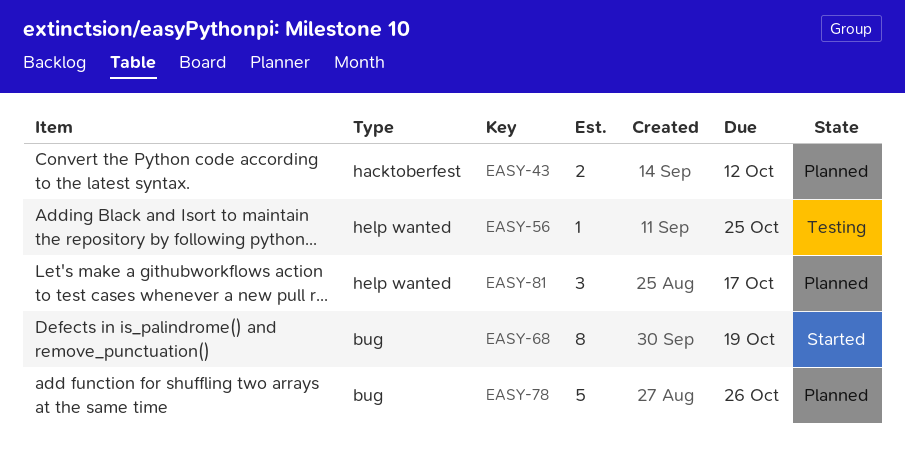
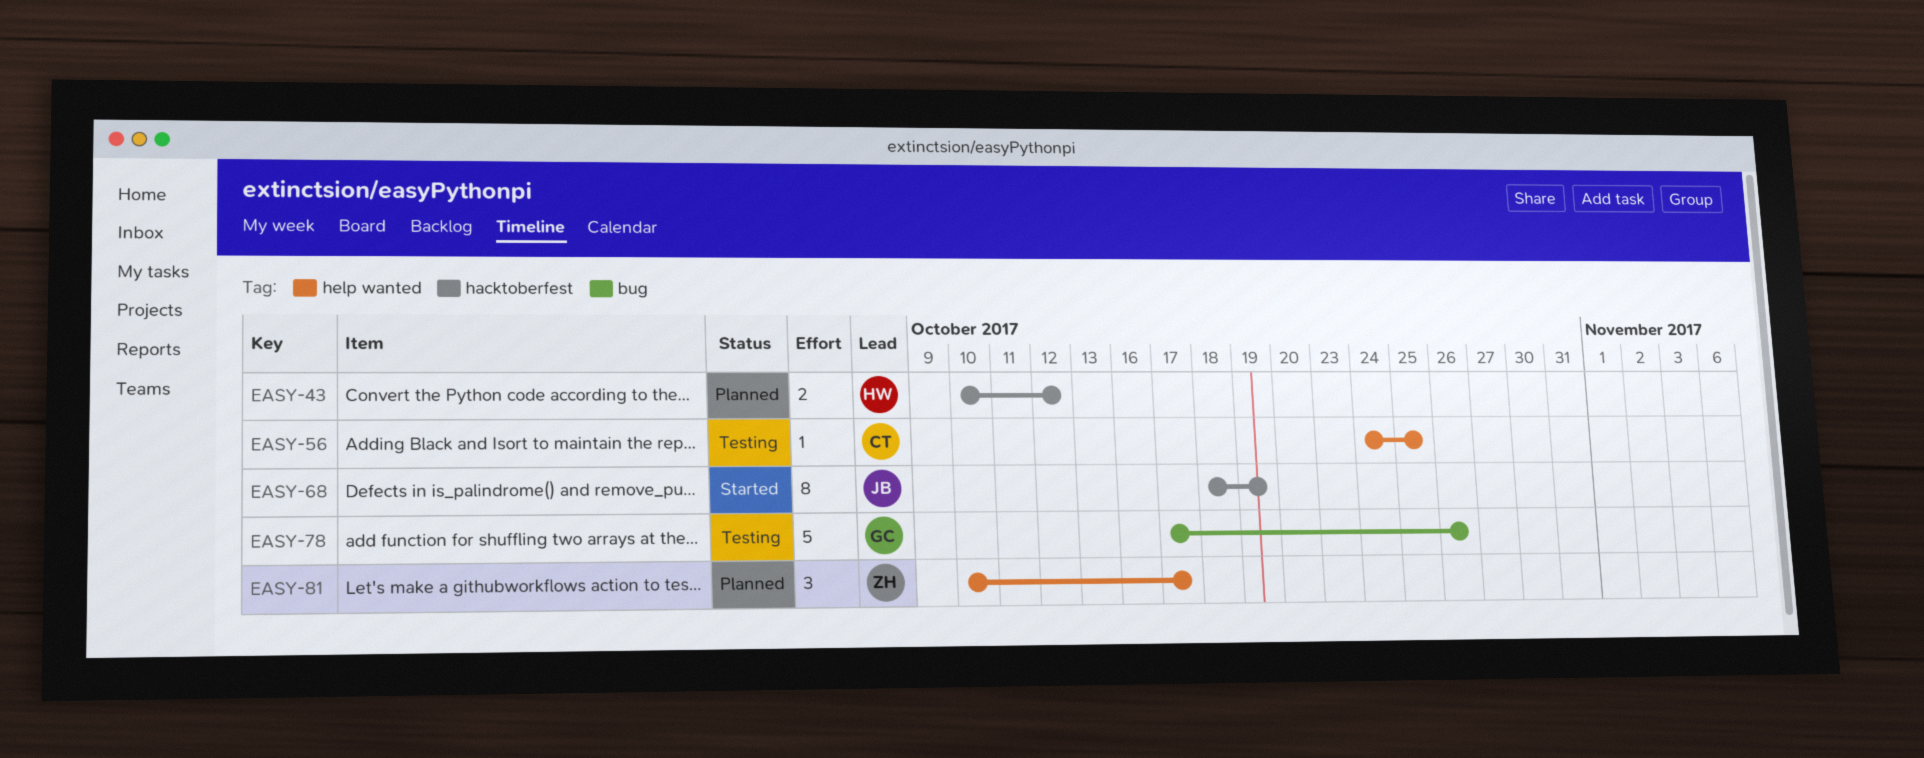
EASY-68, label: bug -> hacktoberfest
EASY-78, status: Planned -> Testing

